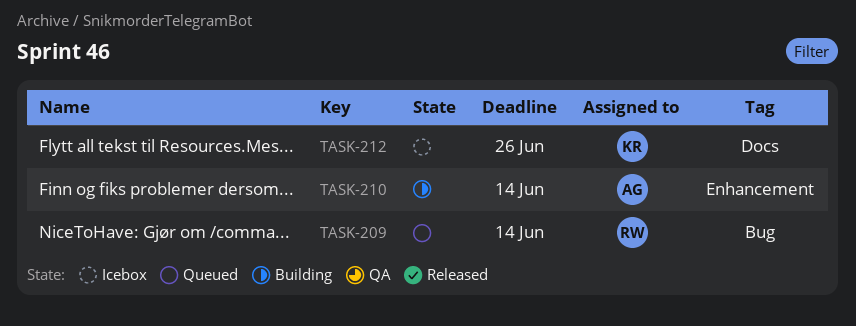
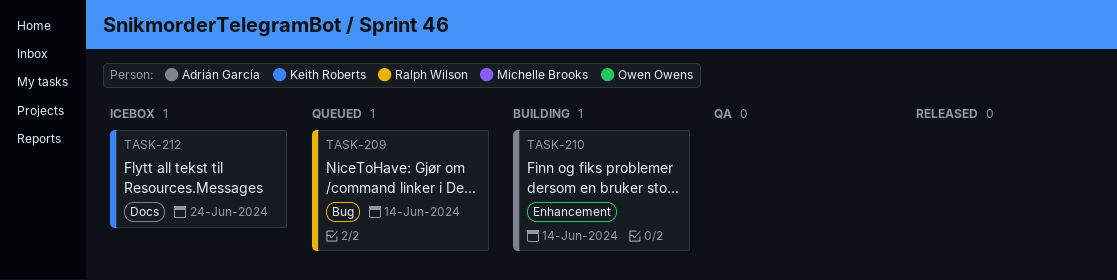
TASK-212, due: Jun 26 -> Jun 24

